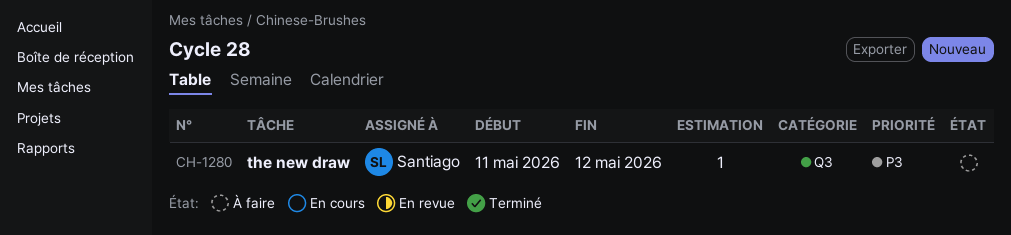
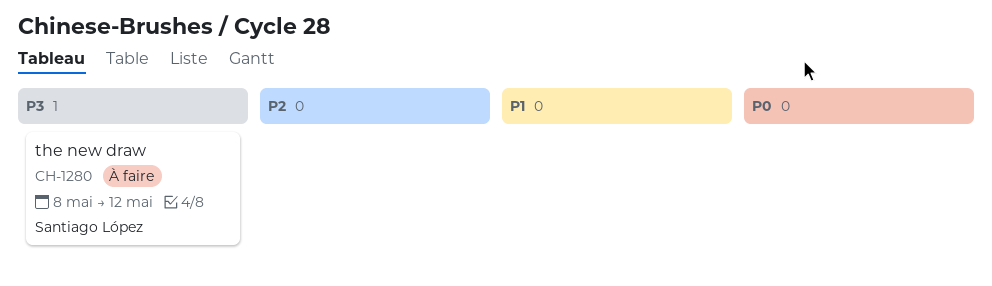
CH-1280, start: May 11 -> May 8

